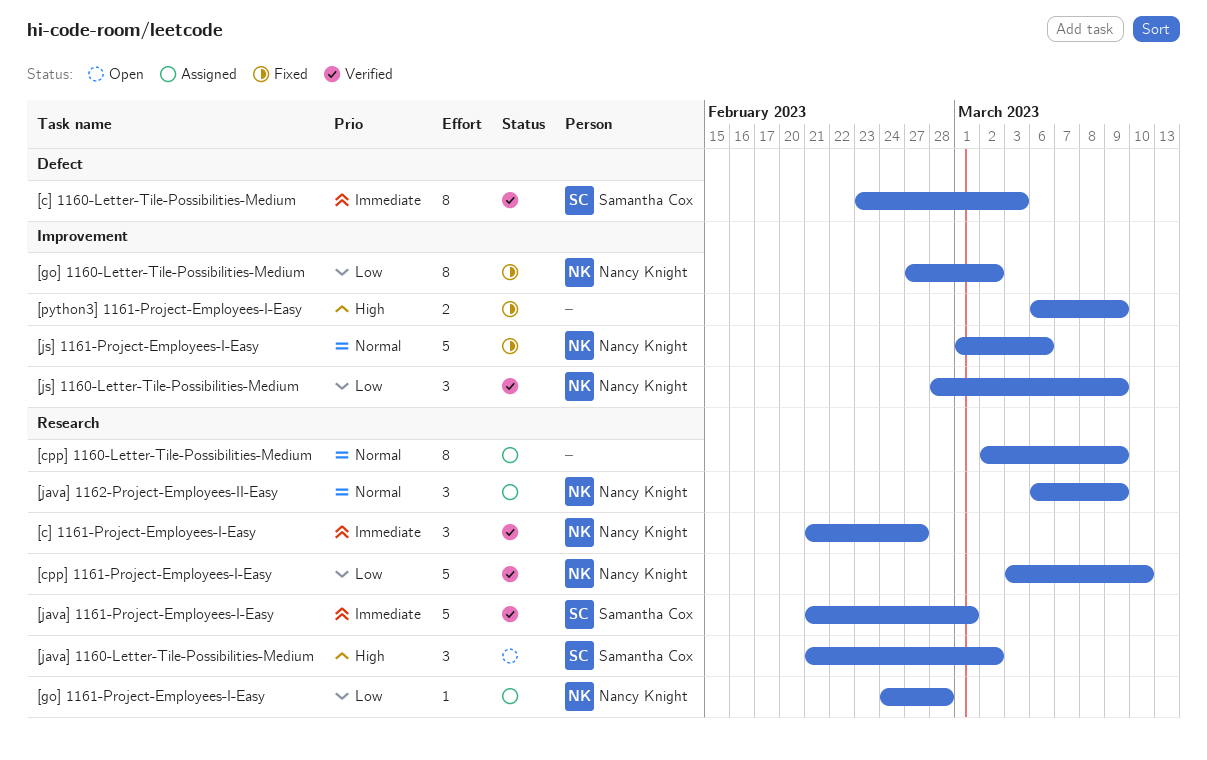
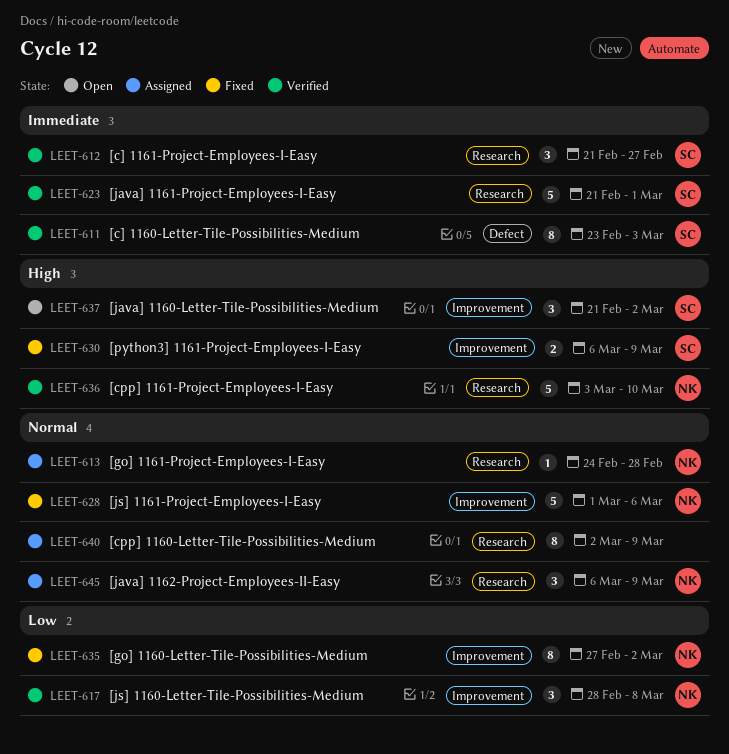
[c] 1161-Project-Employees-I-Easy, owner: Nancy Knight -> Samantha Cox
[cpp] 1161-Project-Employees-I-Easy, priority: Low -> High
[go] 1161-Project-Employees-I-Easy, priority: Low -> Normal
[java] 1160-Letter-Tile-Possibilities-Medium, label: Research -> Improvement
[js] 1160-Letter-Tile-Possibilities-Medium, due: Mar 9 -> Mar 8
[python3] 1161-Project-Employees-I-Easy, owner: none -> Samantha Cox

